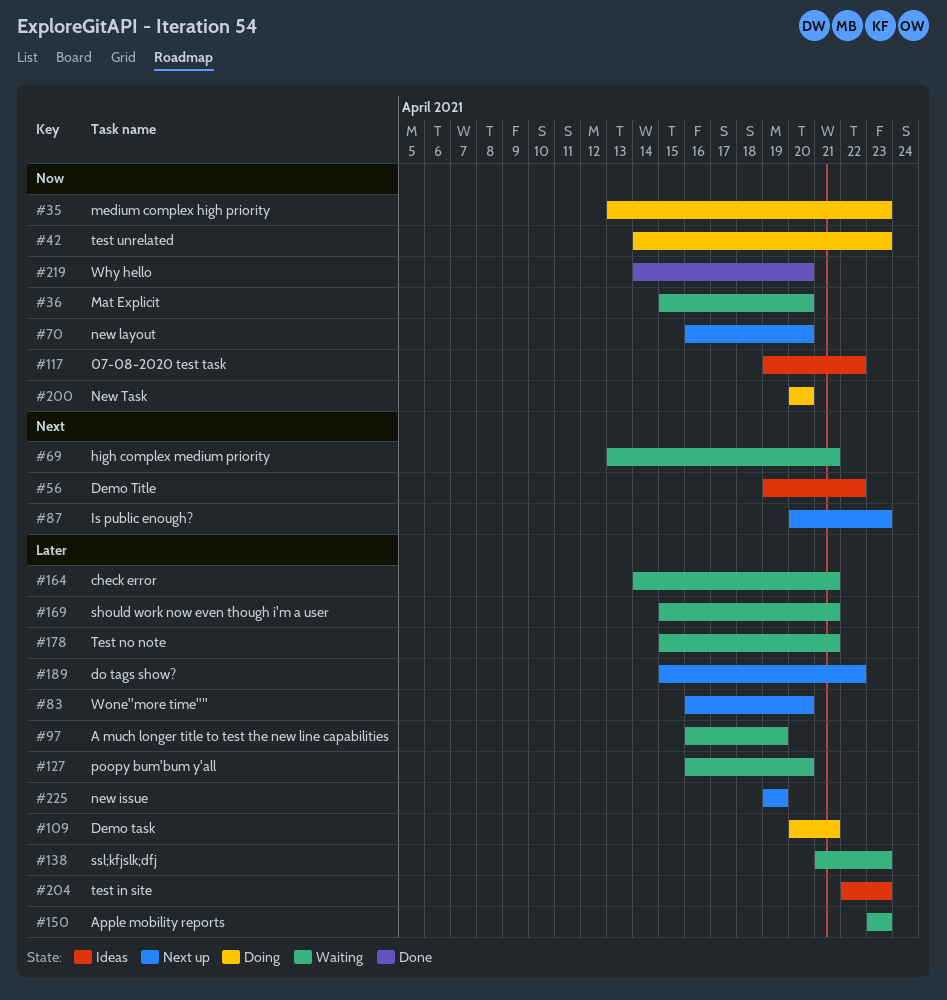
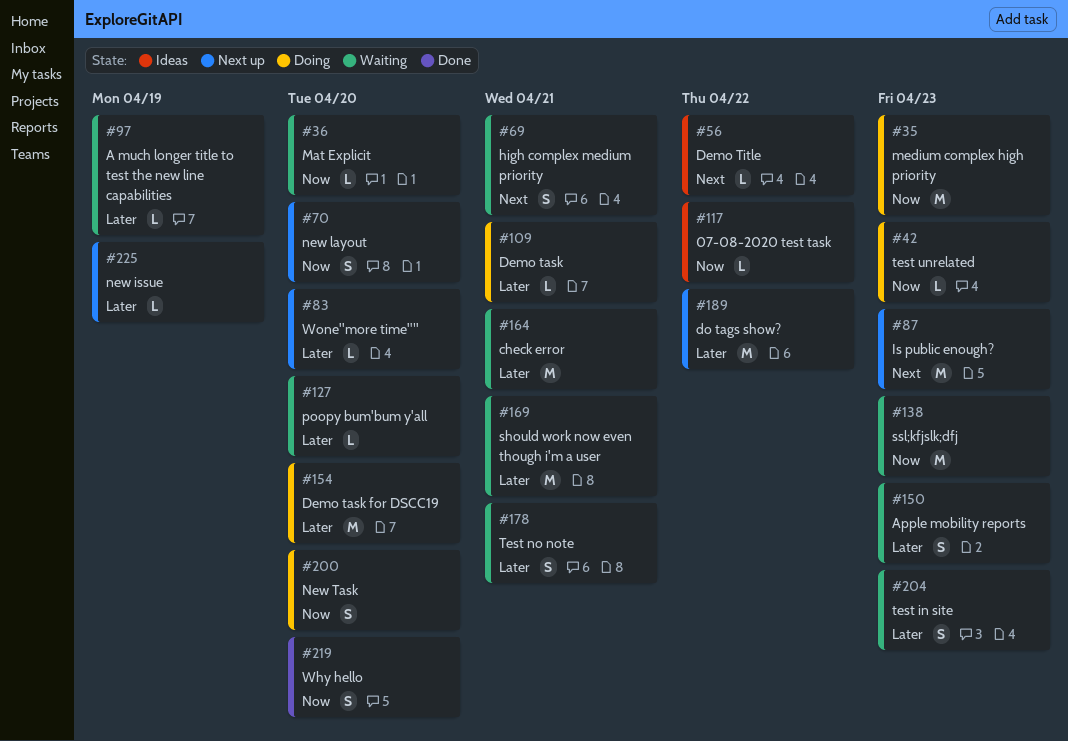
#138, priority: Later -> Now
#154: none -> present
#204, status: Ideas -> Waiting

